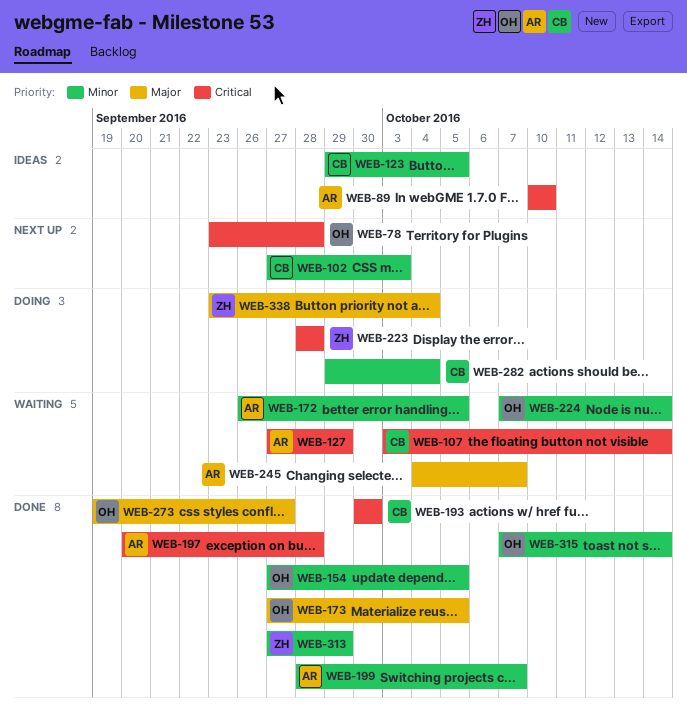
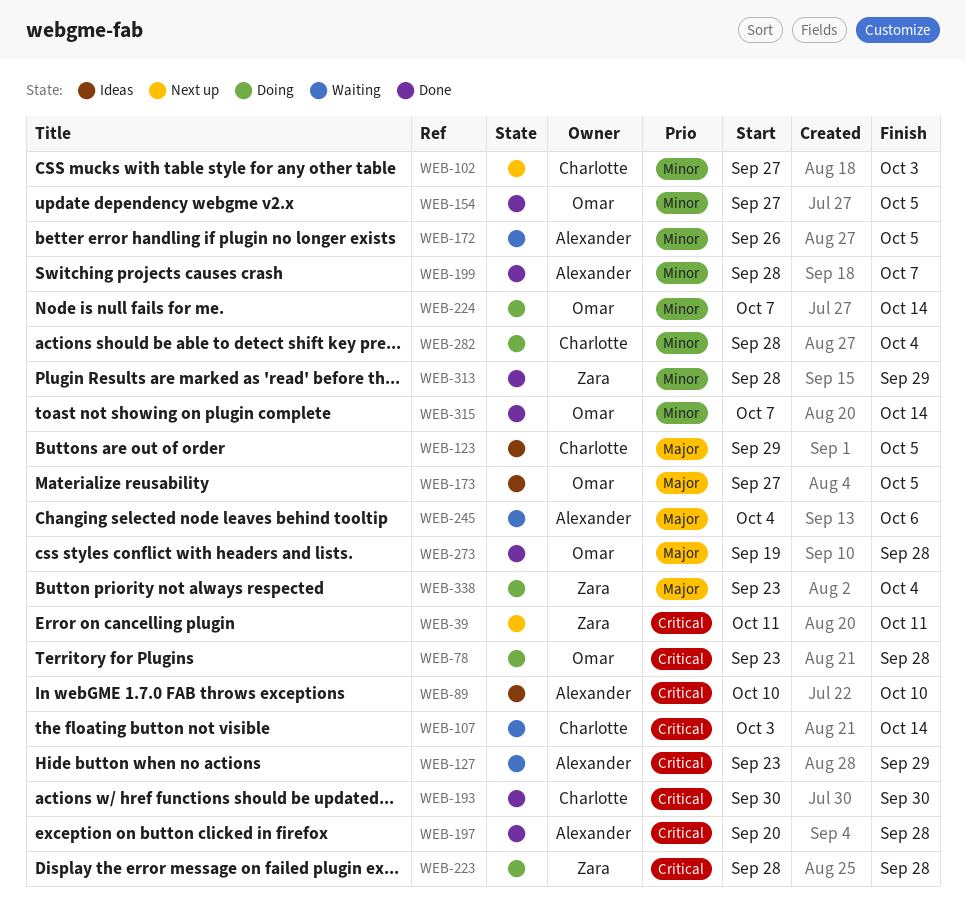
WEB-39: none -> present
WEB-78, status: Next up -> Doing
WEB-123, priority: Minor -> Major
WEB-127, start: Sep 27 -> Sep 23
WEB-173, status: Done -> Ideas
WEB-224, status: Waiting -> Doing
WEB-245, due: Oct 7 -> Oct 6
WEB-273, due: Sep 27 -> Sep 28
WEB-282, start: Sep 29 -> Sep 28
WEB-313, start: Sep 27 -> Sep 28

